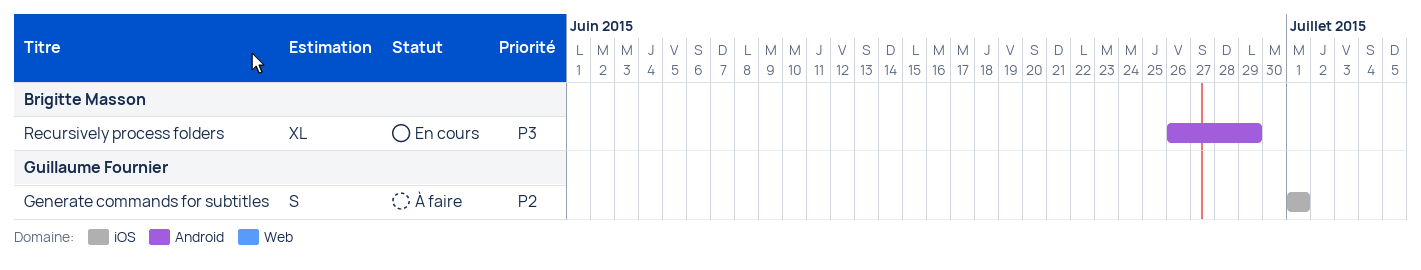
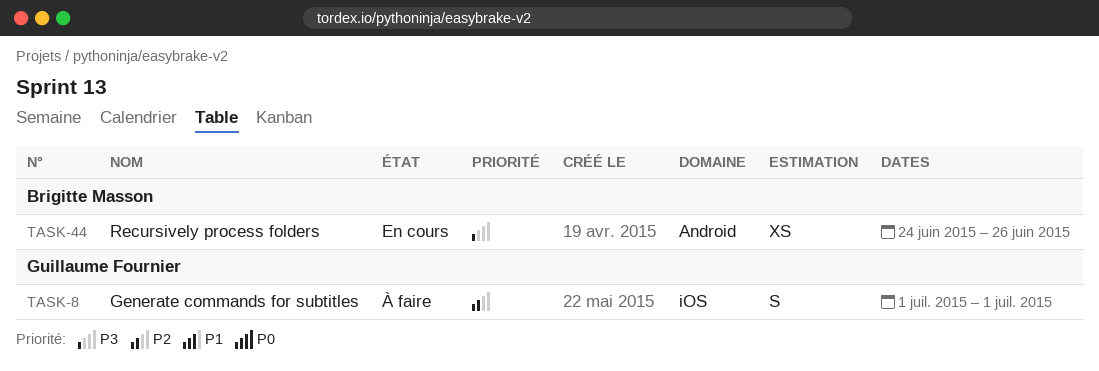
Recursively process folders, estimate: XL -> XS
Recursively process folders, start: Jun 26 -> Jun 24
Recursively process folders, due: Jun 29 -> Jun 26

